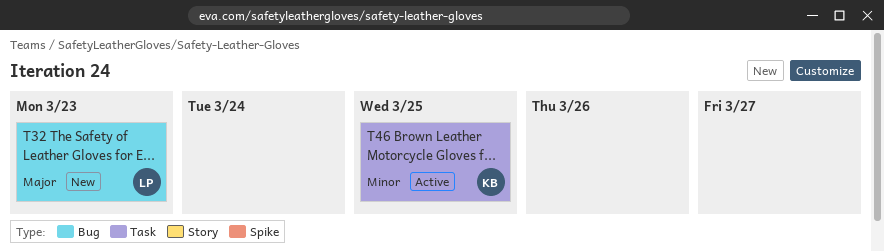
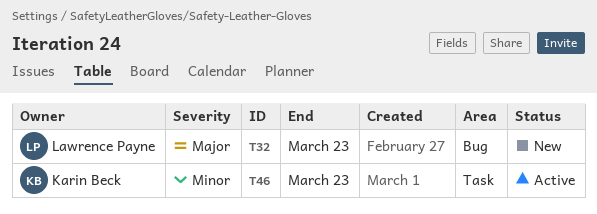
T46, due: Mar 25 -> Mar 23

